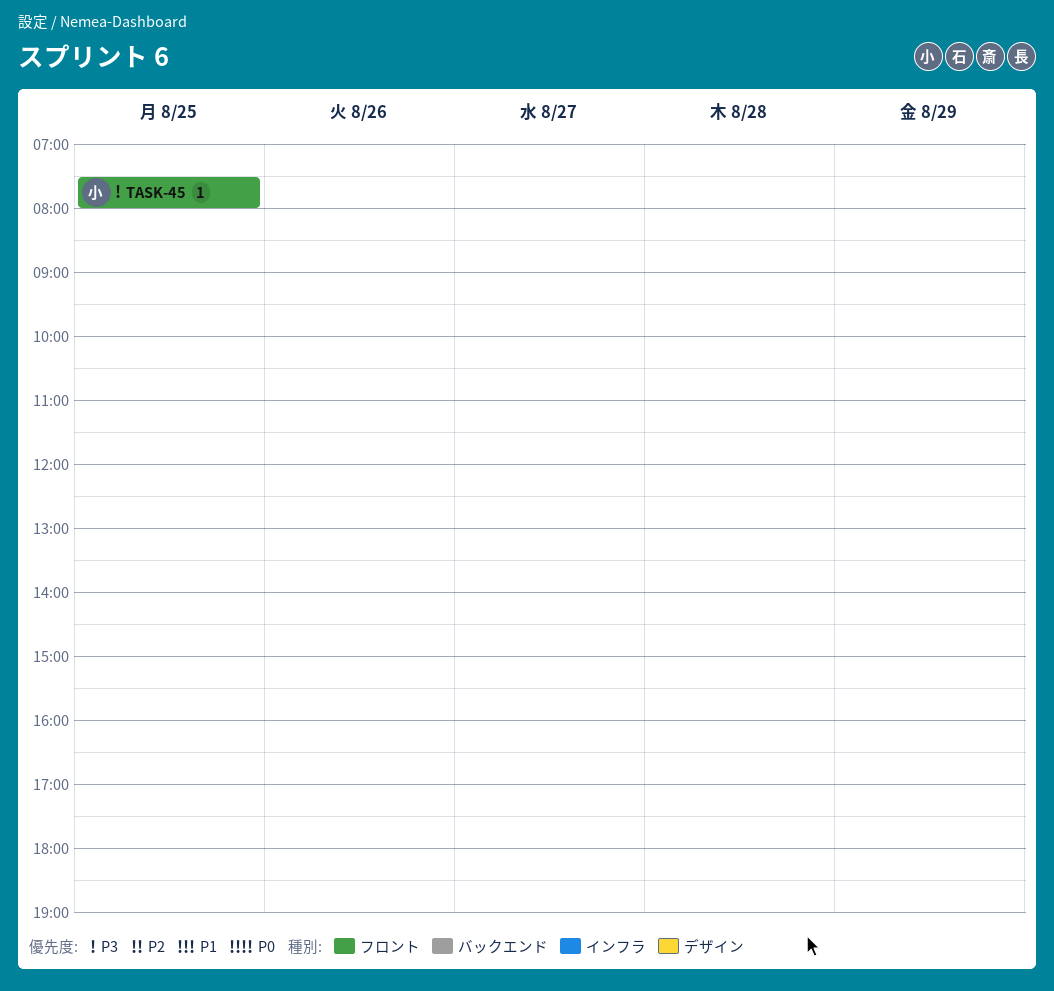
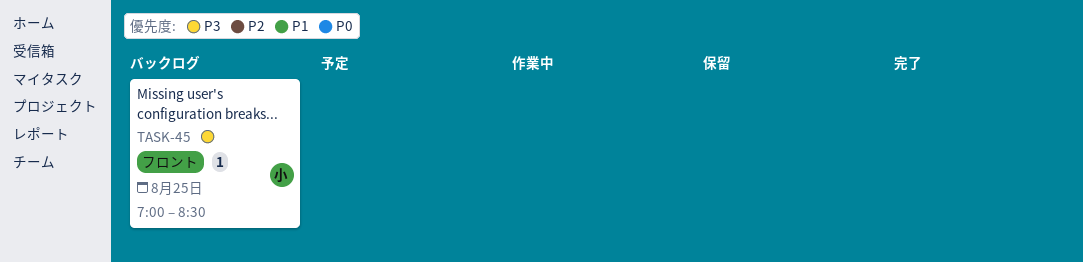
TASK-45, begins: 07:30 -> 07:00
TASK-45, ends: 08:00 -> 08:30

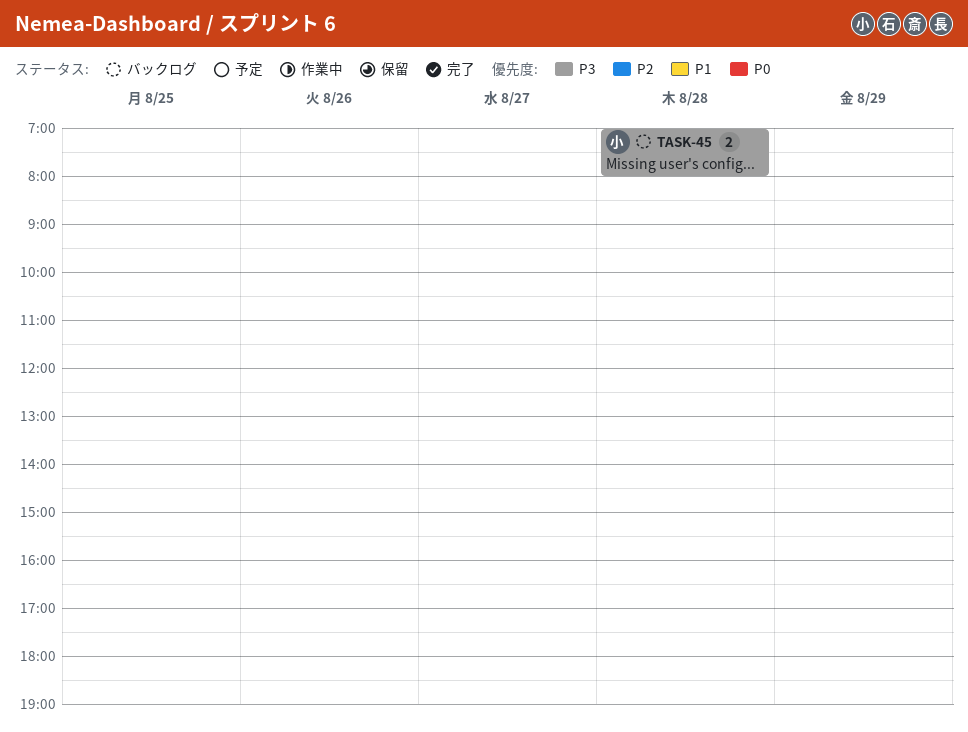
TASK-45, estimate: 1 -> 2
TASK-45, day: Aug 25 -> Aug 28
TASK-45, ends: 08:30 -> 08:00

